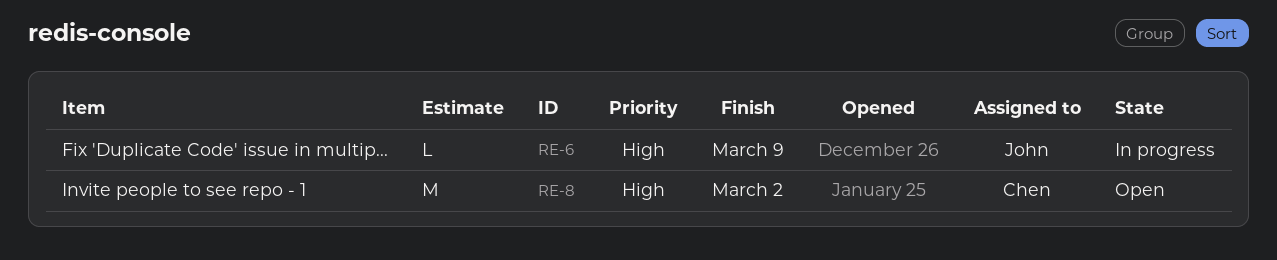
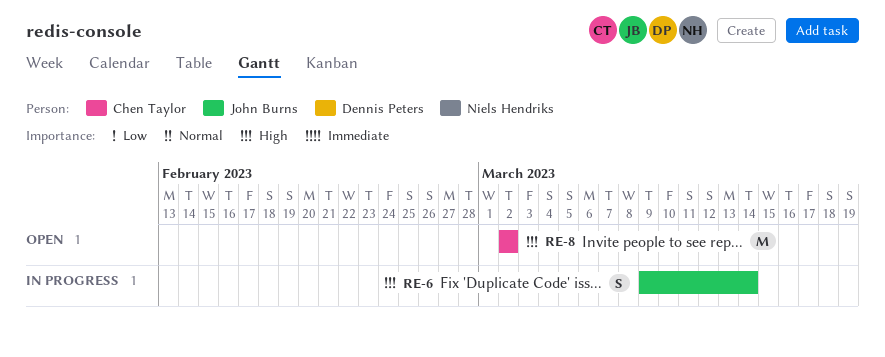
RE-6, estimate: L -> S
RE-6, due: Mar 9 -> Mar 14

